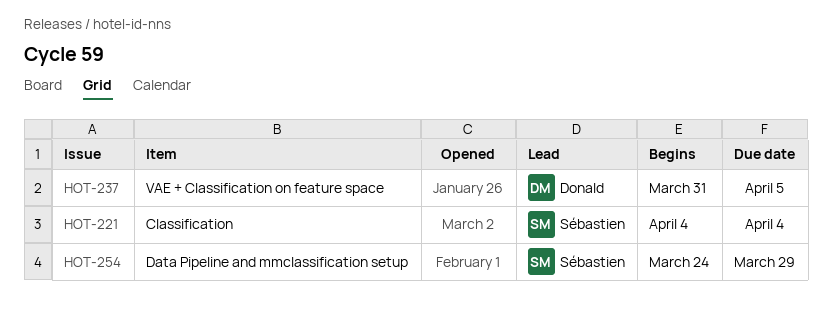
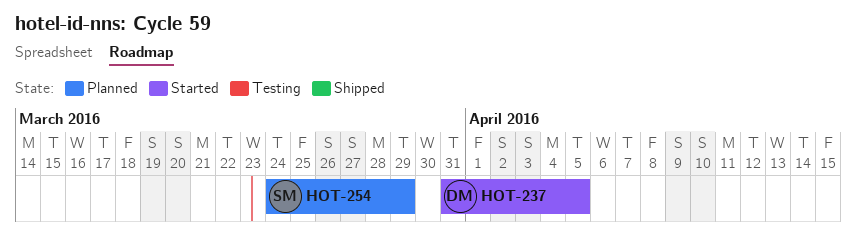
HOT-221: present -> none

